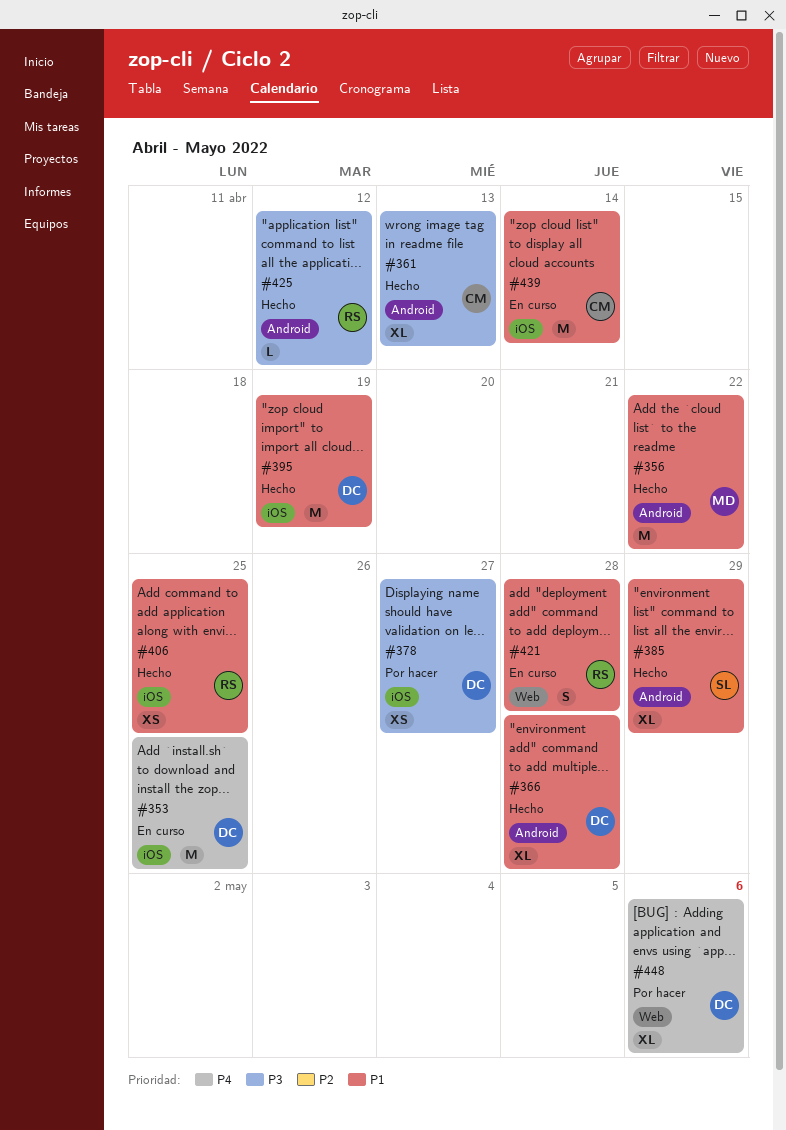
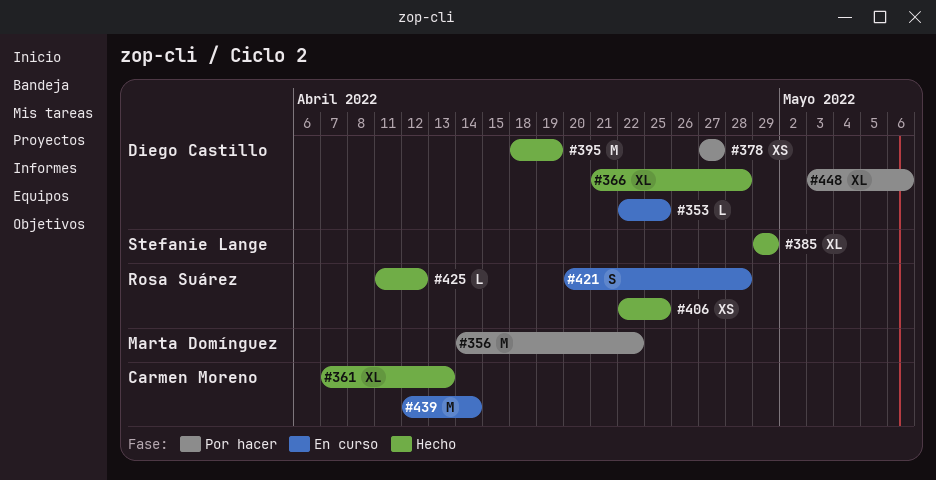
#353, estimate: M -> L
#356, status: Hecho -> Por hacer

